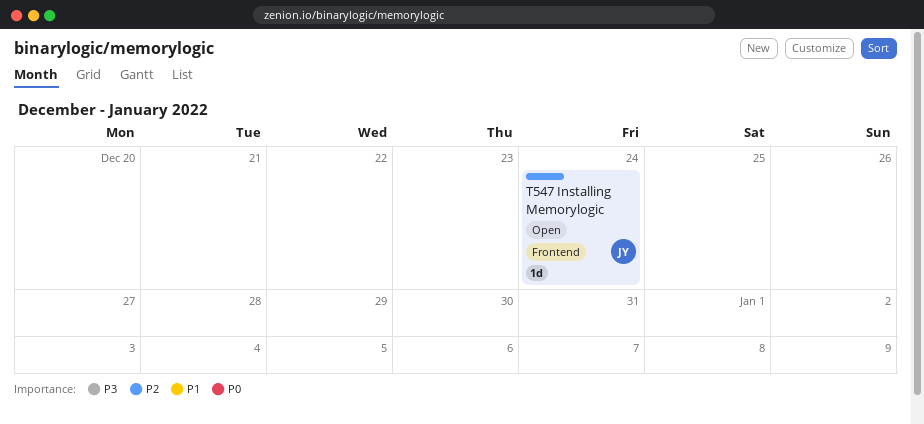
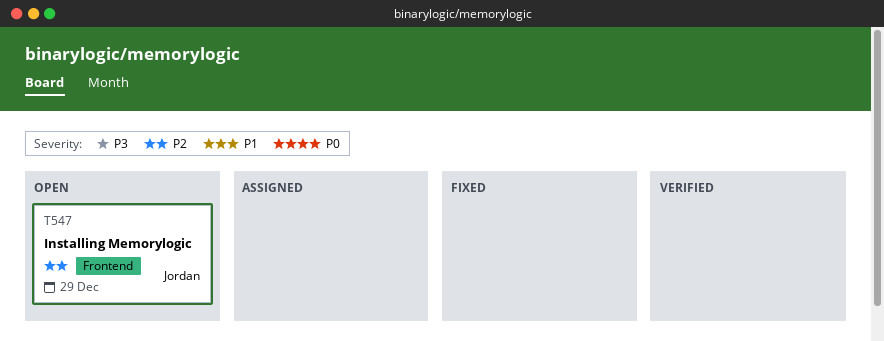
T547, due: Dec 24 -> Dec 29

